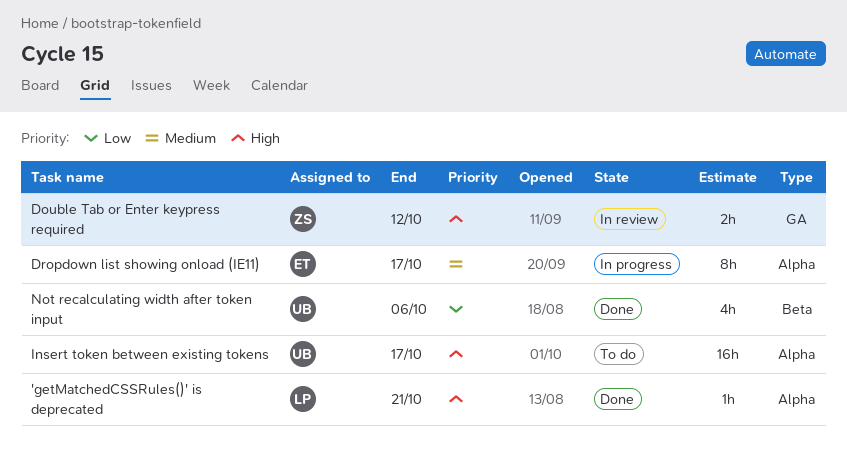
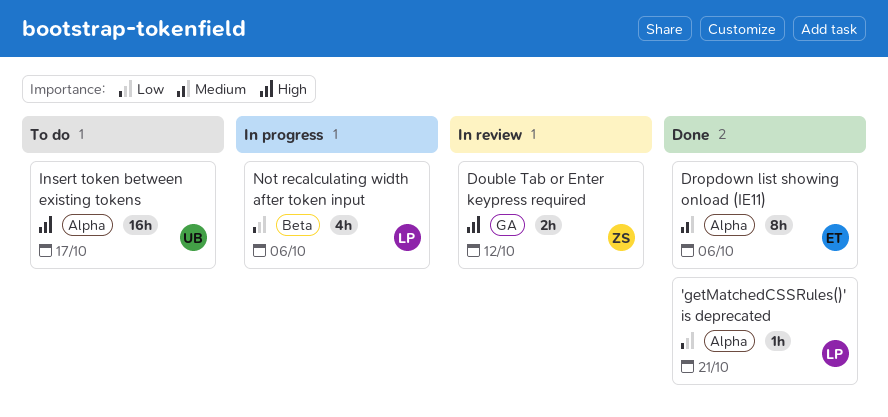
'getMatchedCSSRules()' is deprecated, priority: High -> Low
Dropdown list showing onload (IE11), status: In progress -> Done
Dropdown list showing onload (IE11), due: Oct 17 -> Oct 6
Not recalculating width after token input, status: Done -> In progress
Not recalculating width after token input, owner: UB -> LP

